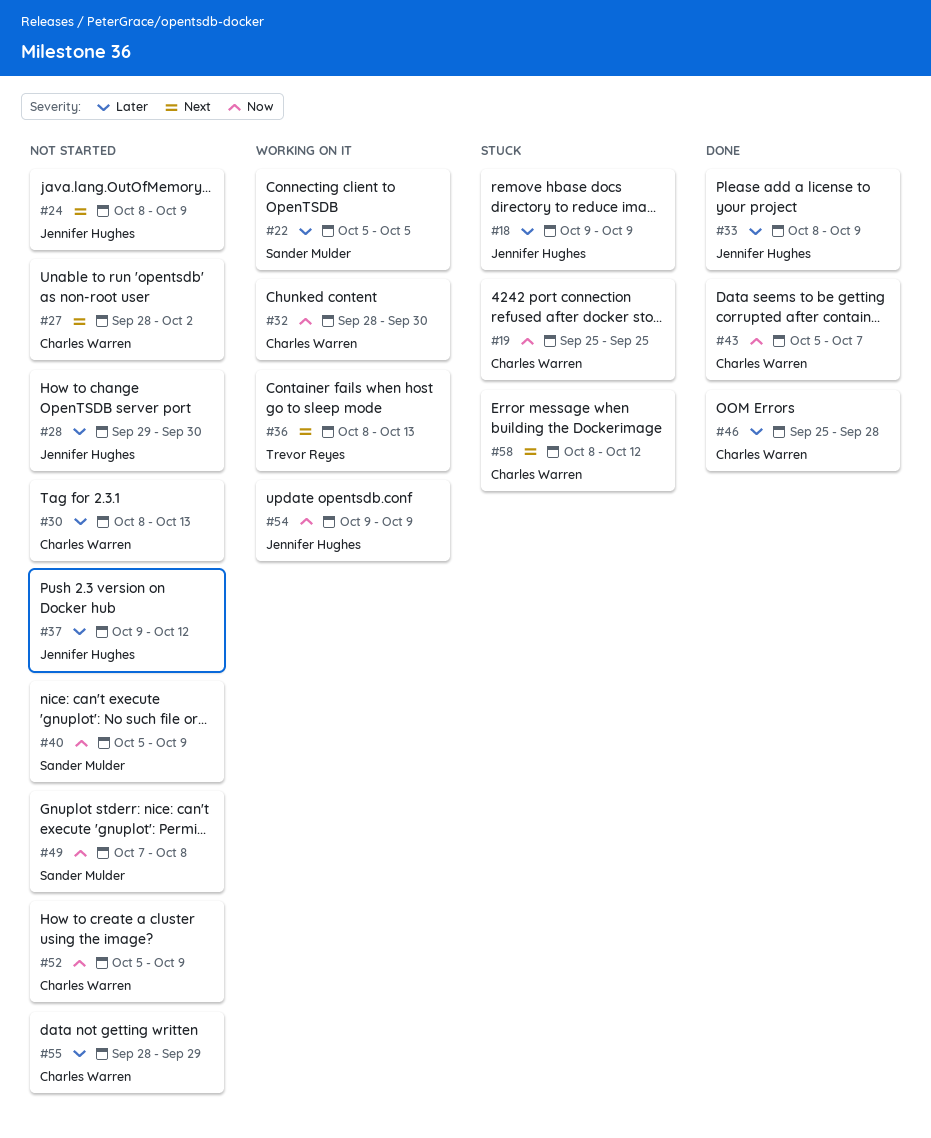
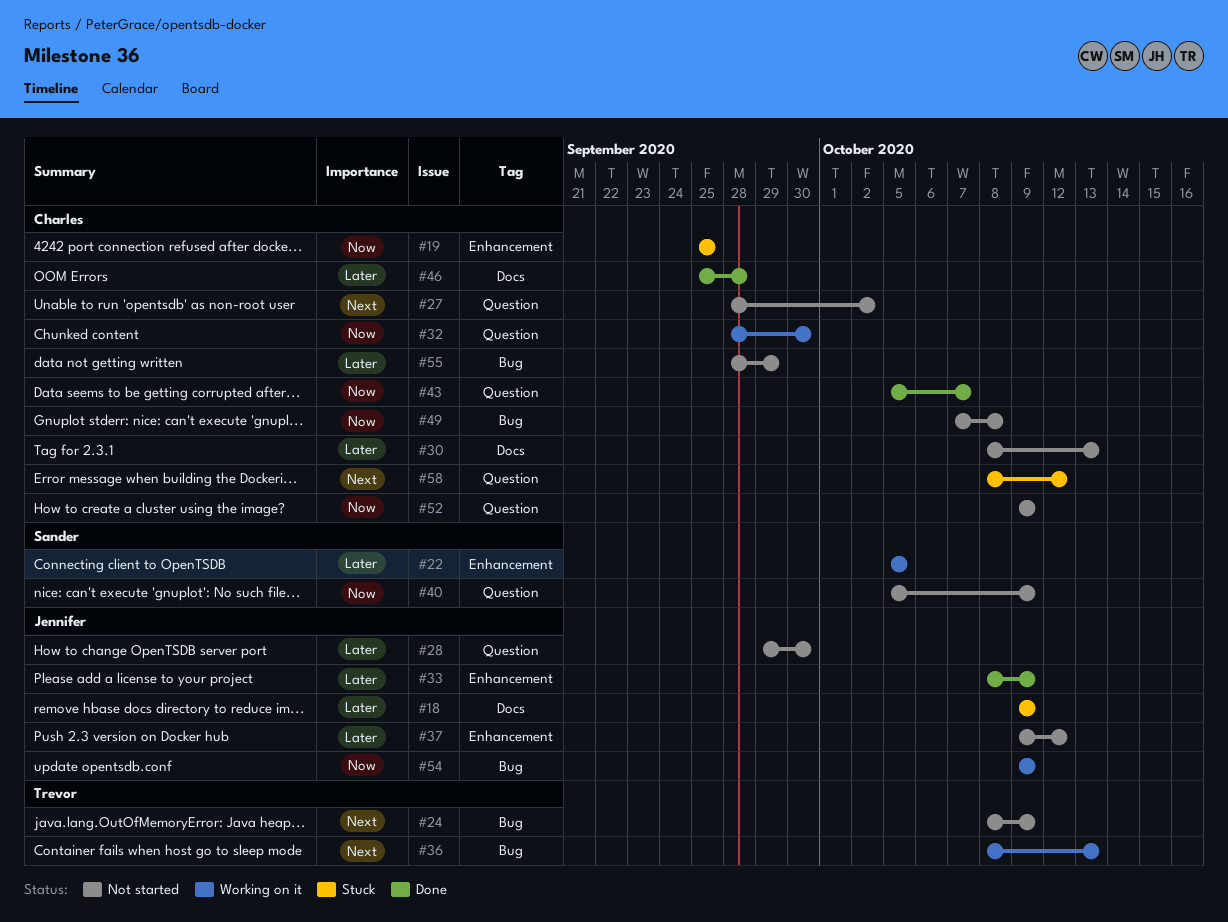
#24, owner: Jennifer Hughes -> Trevor Reyes
#49, owner: Sander Mulder -> Charles Warren
#52, start: Oct 5 -> Oct 9

